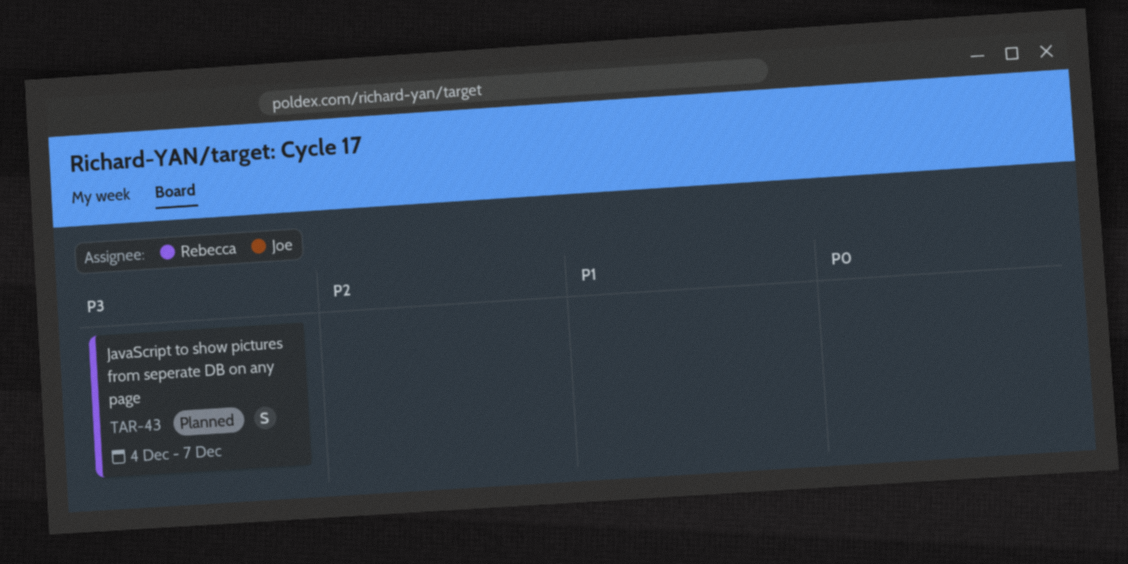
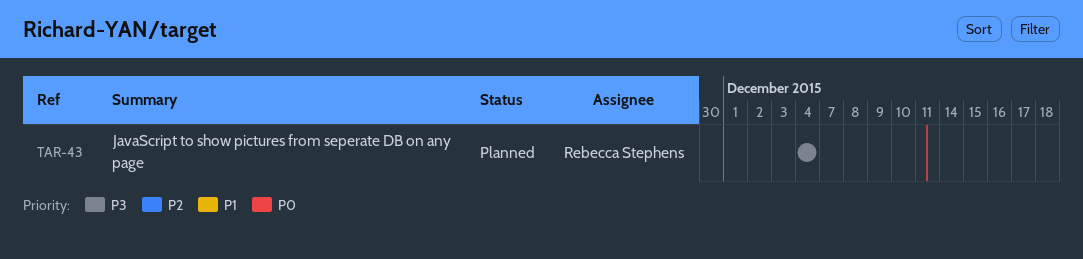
TAR-43, due: Dec 7 -> Dec 4

